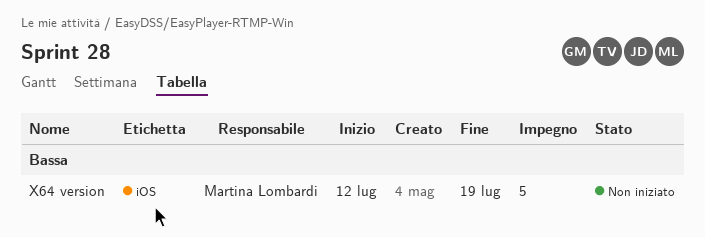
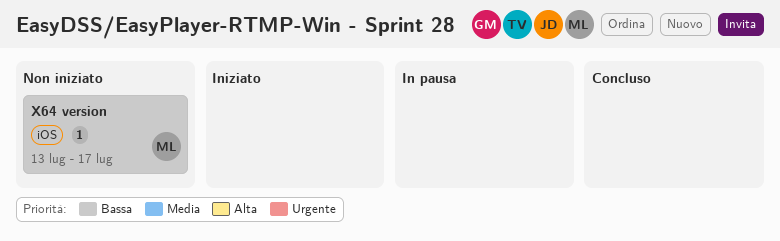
X64 version, estimate: 5 -> 1
X64 version, start: Jul 12 -> Jul 13
X64 version, due: Jul 19 -> Jul 17

